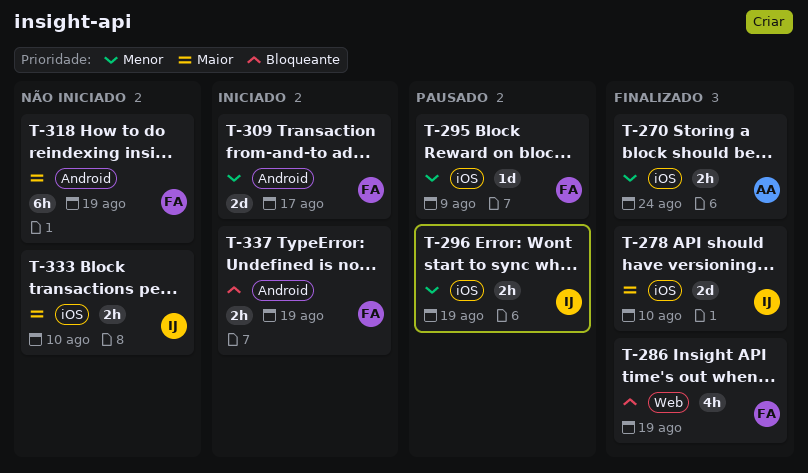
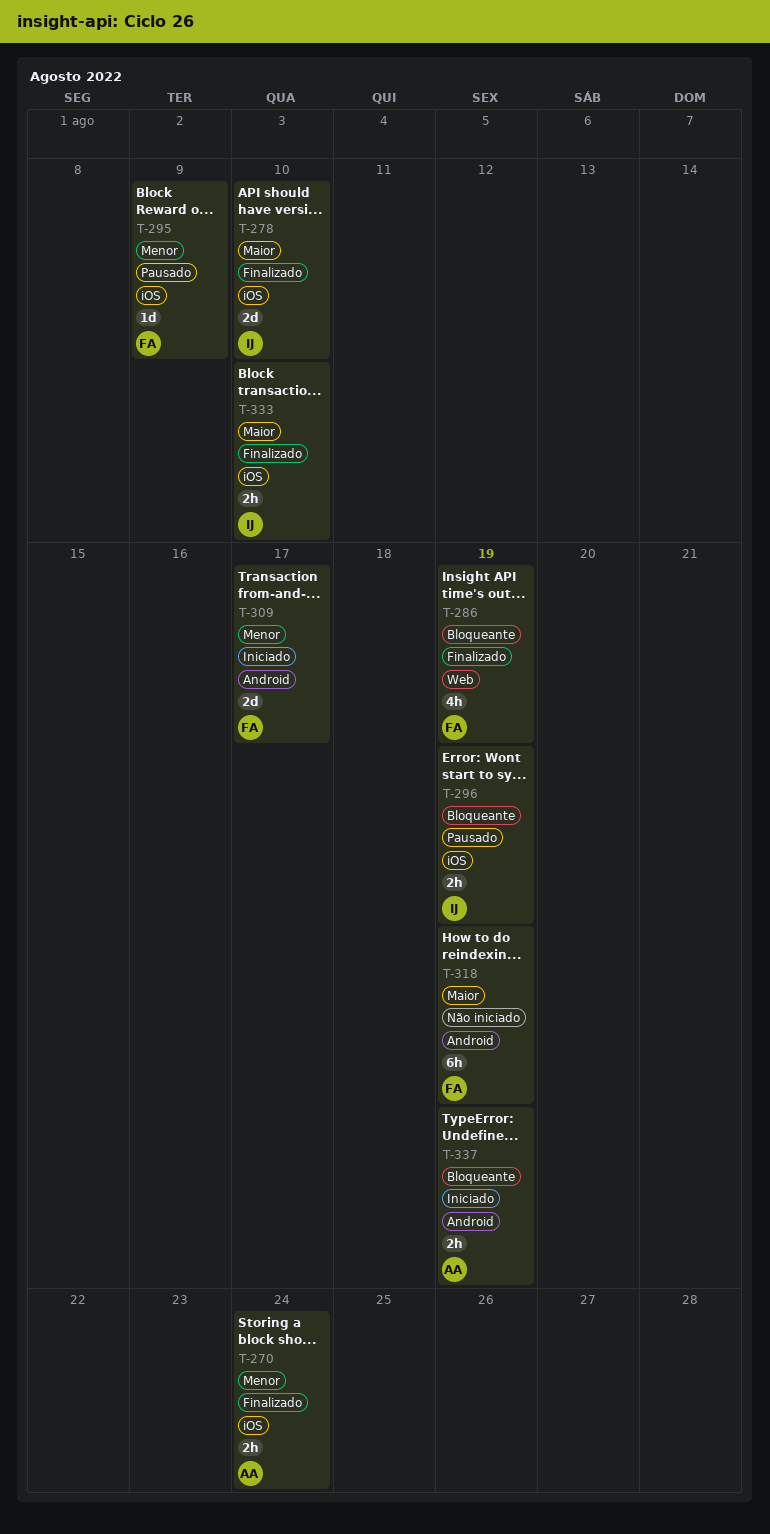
T-296, priority: Menor -> Bloqueante
T-333, status: Não iniciado -> Finalizado
T-337, owner: FA -> AA

